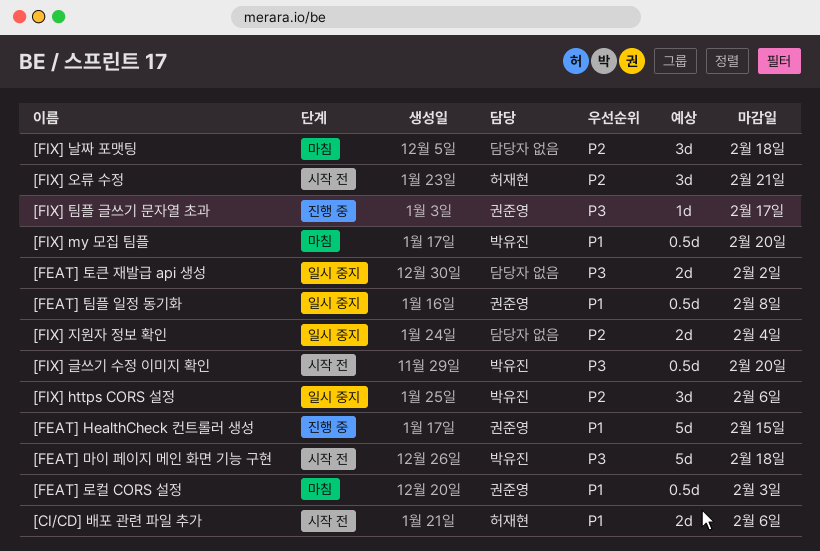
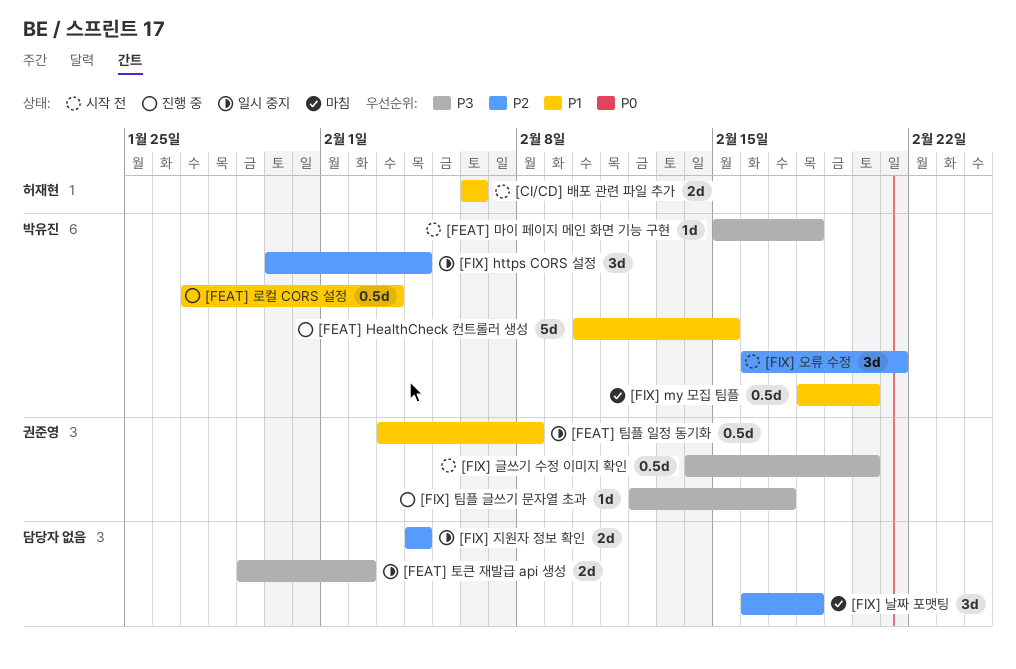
[FEAT] HealthCheck 컨트롤러 생성, owner: 권준영 -> 박유진
[FEAT] 로컬 CORS 설정, status: 마침 -> 진행 중
[FEAT] 로컬 CORS 설정, owner: 권준영 -> 박유진
[FEAT] 마이 페이지 메인 화면 기능 구현, estimate: 5d -> 1d
[FIX] https CORS 설정, due: Feb 6 -> Feb 4
[FIX] 글쓰기 수정 이미지 확인, owner: 박유진 -> 권준영
[FIX] 오류 수정, owner: 허재현 -> 박유진

